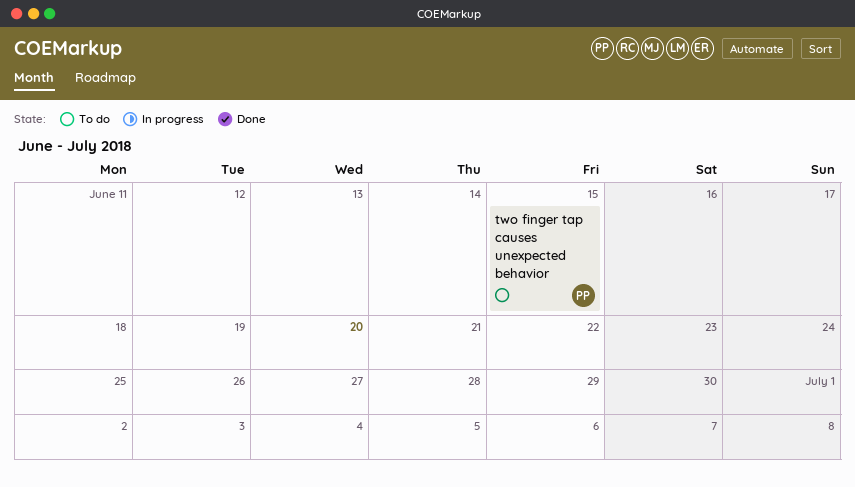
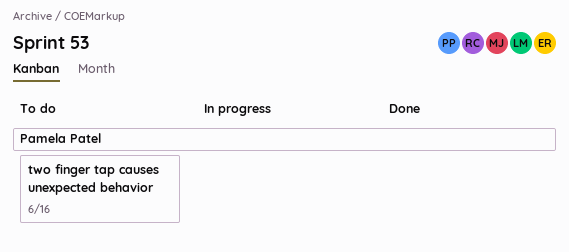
two finger tap causes unexpected behavior, due: Jun 15 -> Jun 16

